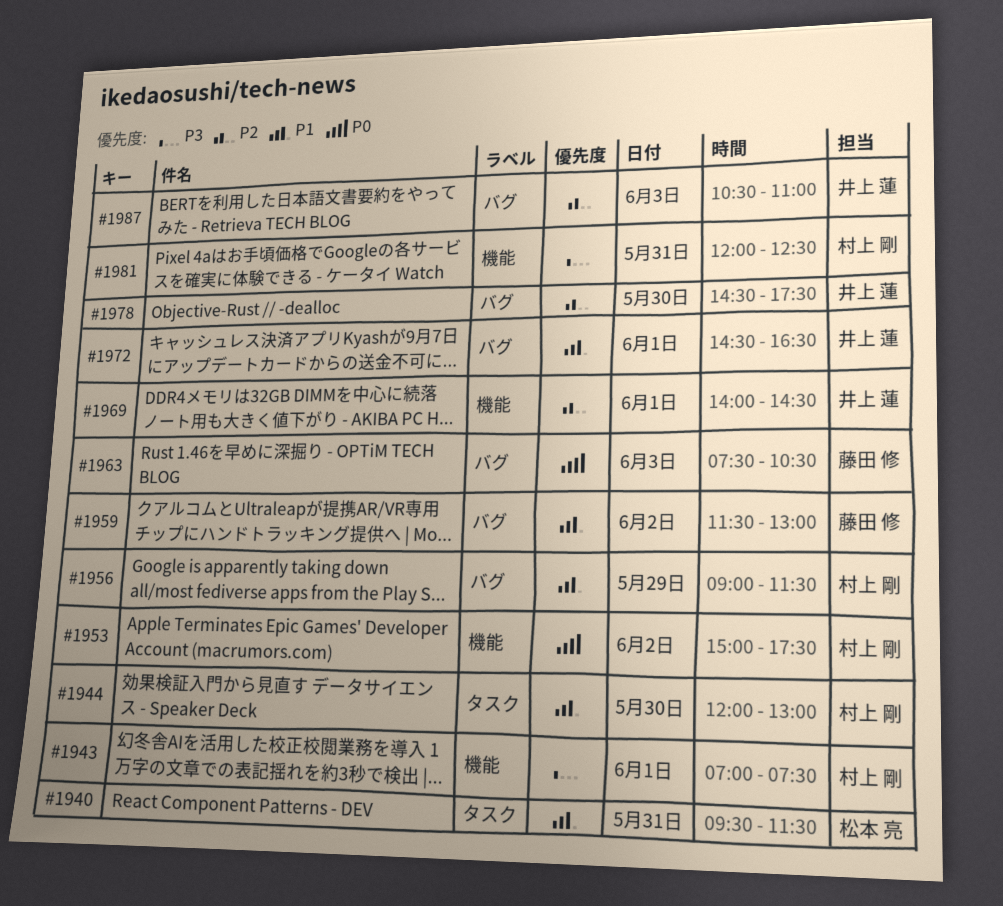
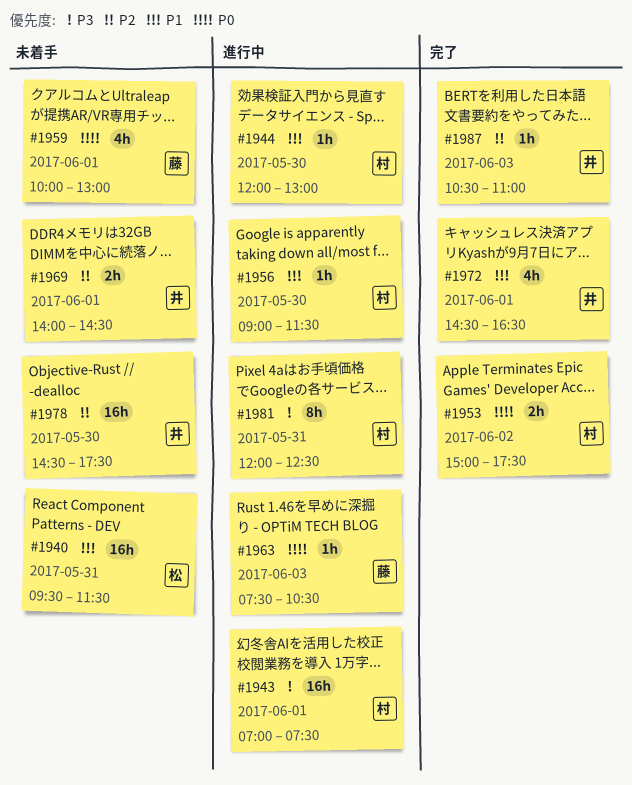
#1956, day: May 29 -> May 30
#1959, priority: P1 -> P0
#1959, day: Jun 2 -> Jun 1
#1959, begins: 11:30 -> 10:00

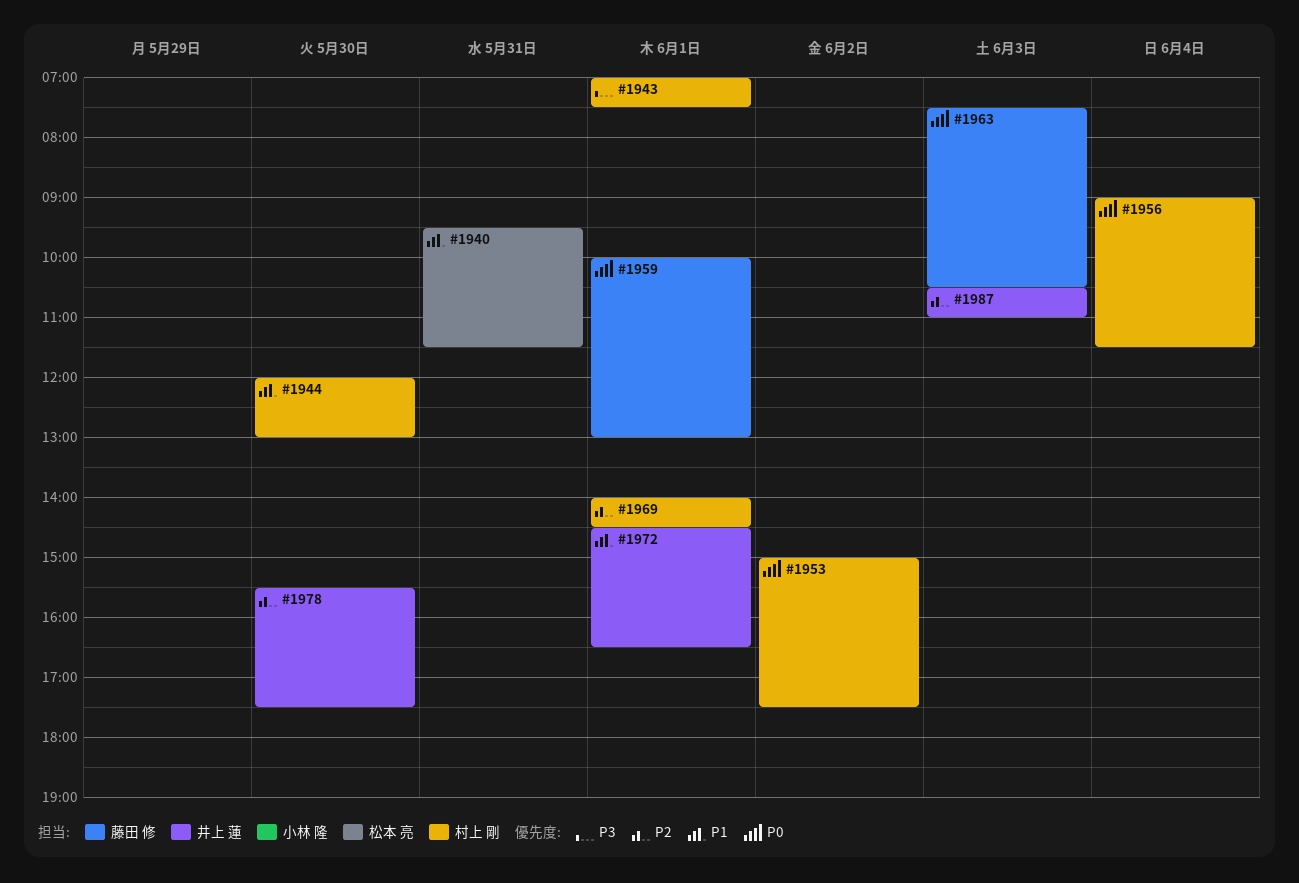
#1956, priority: P1 -> P0
#1956, day: May 30 -> Jun 4
#1969, owner: 井上 蓮 -> 村上 剛
#1978, begins: 14:30 -> 15:30
#1981: present -> none

